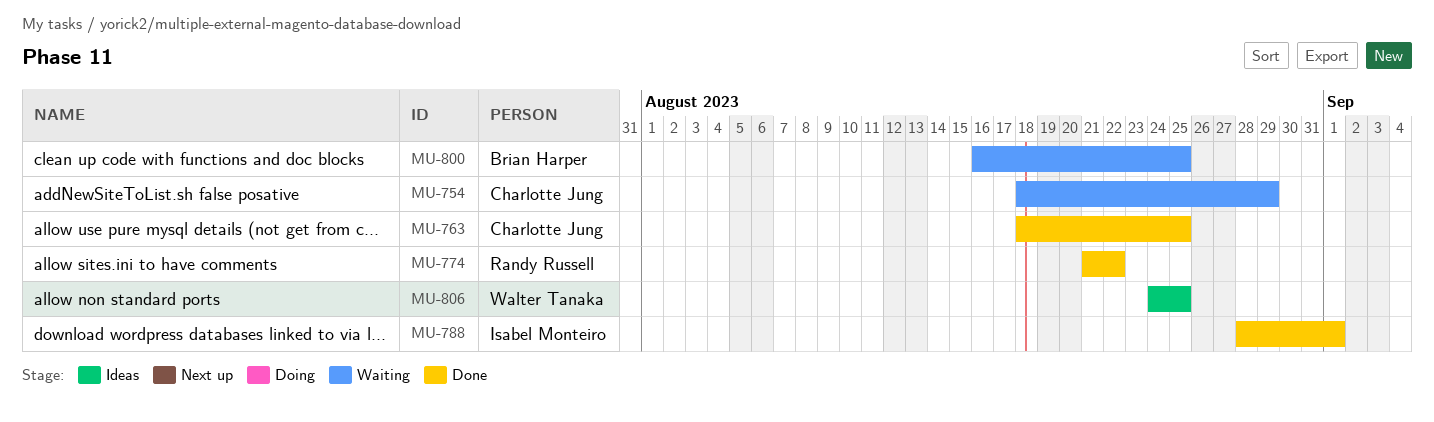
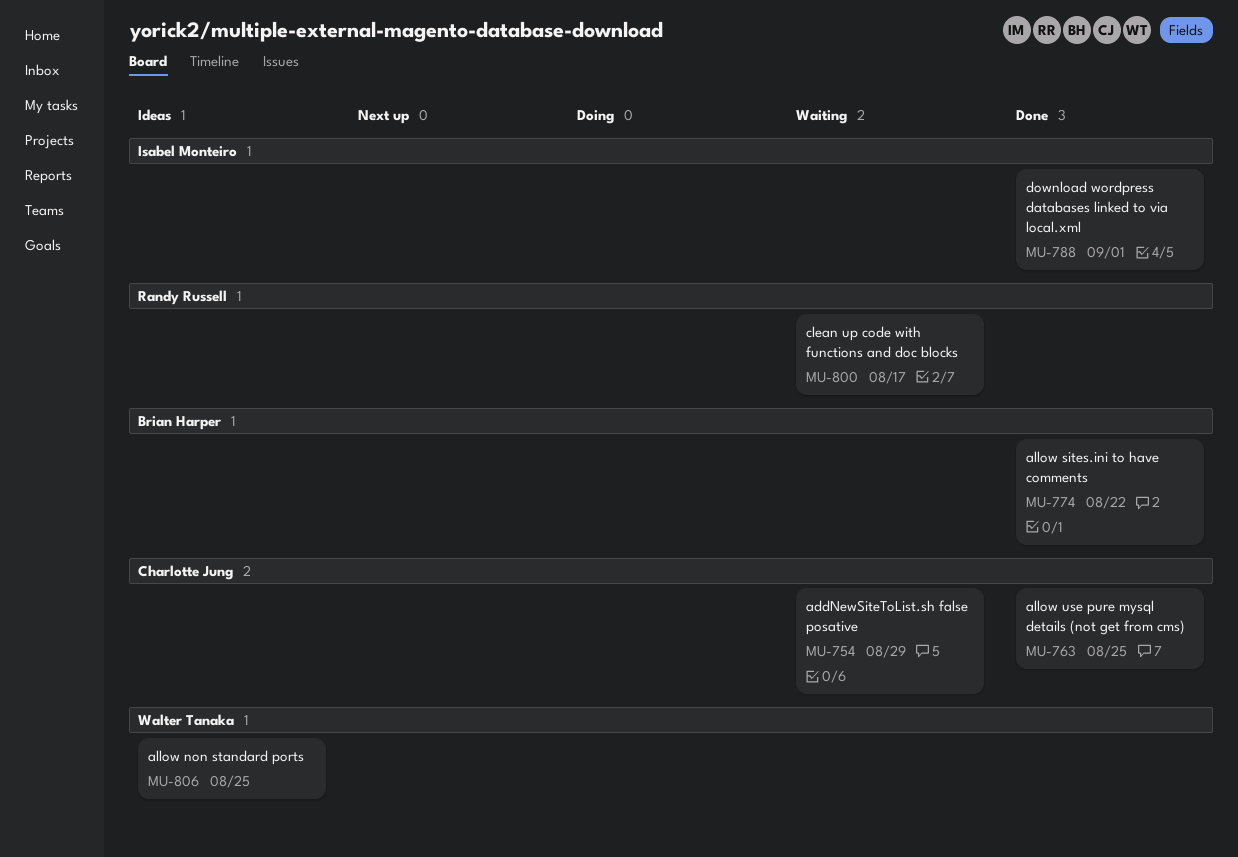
MU-774, owner: Randy Russell -> Brian Harper
MU-800, owner: Brian Harper -> Randy Russell
MU-800, due: Aug 25 -> Aug 17

